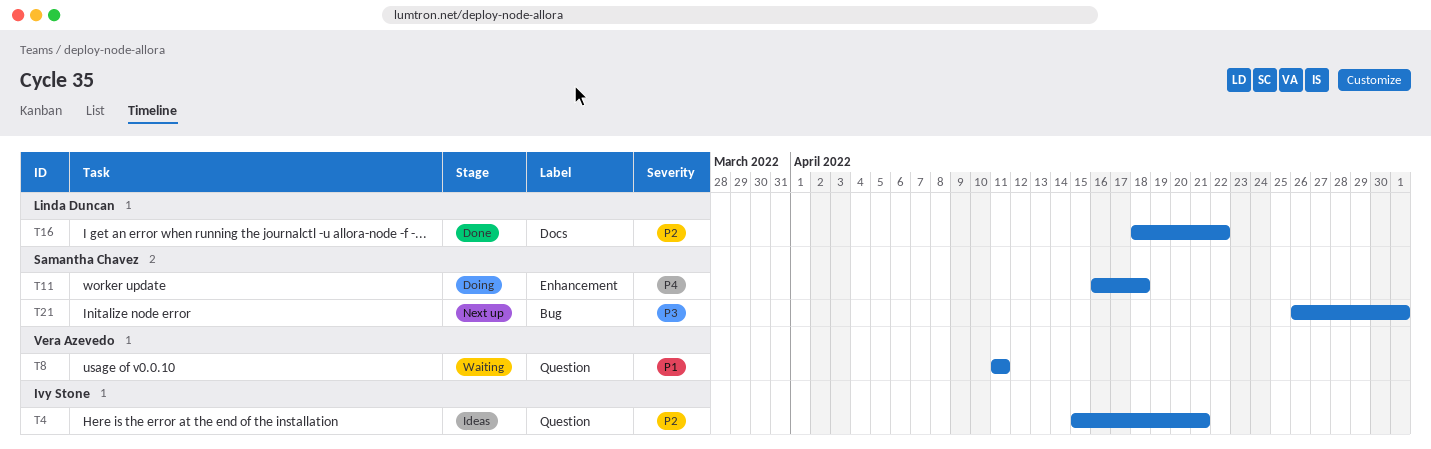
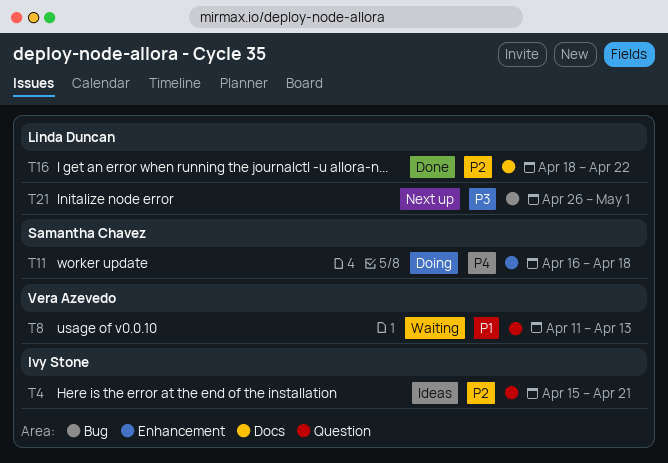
T8, due: Apr 11 -> Apr 13
T21, owner: Samantha Chavez -> Linda Duncan

